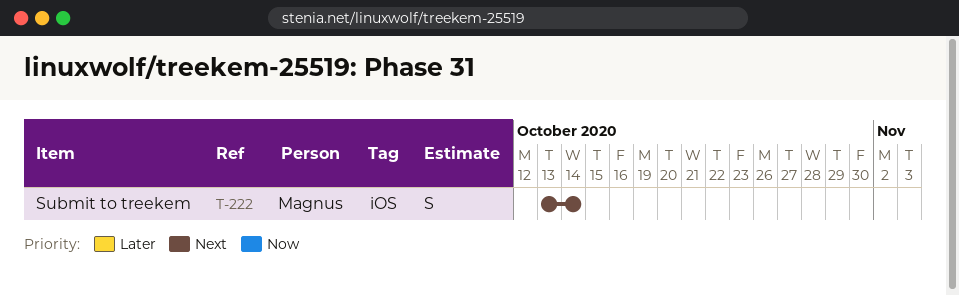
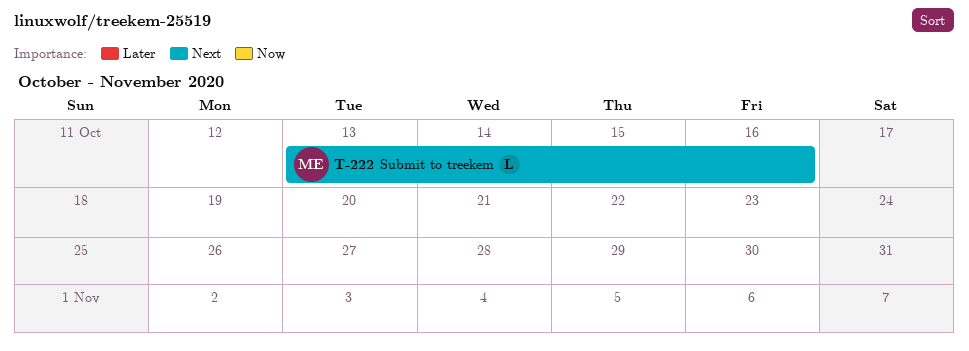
T-222, estimate: S -> L
T-222, due: Oct 14 -> Oct 16

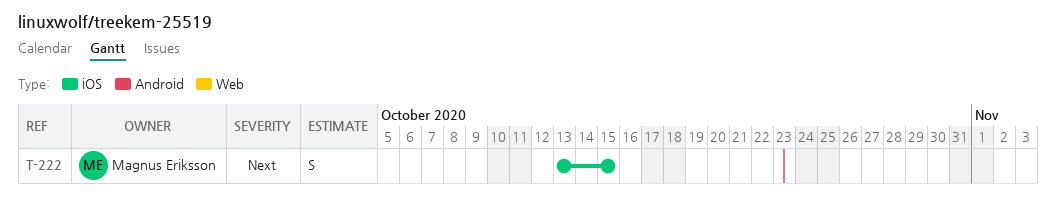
T-222, estimate: L -> S
T-222, due: Oct 16 -> Oct 15

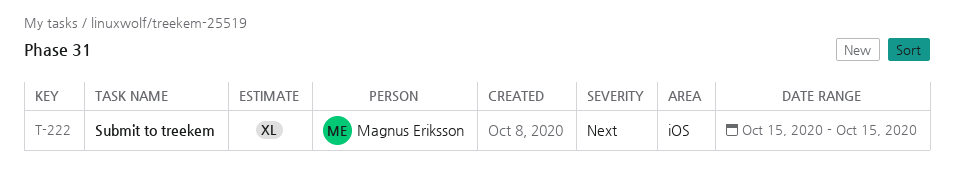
T-222, estimate: S -> XL
T-222, start: Oct 13 -> Oct 15

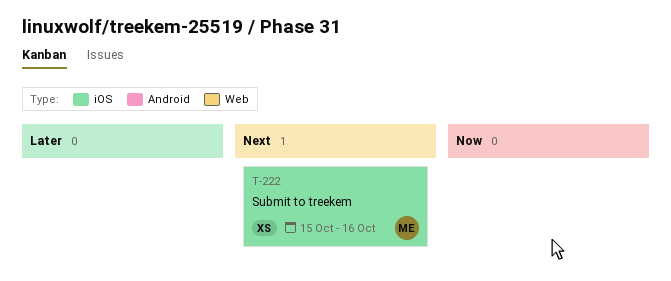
T-222, estimate: XL -> XS
T-222, due: Oct 15 -> Oct 16

